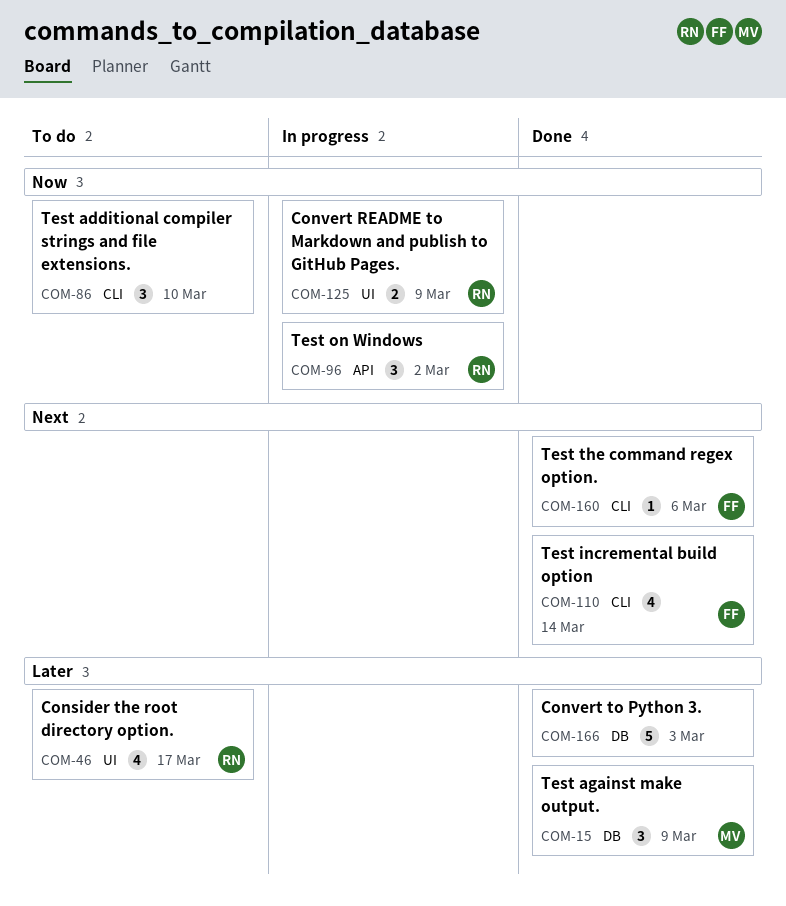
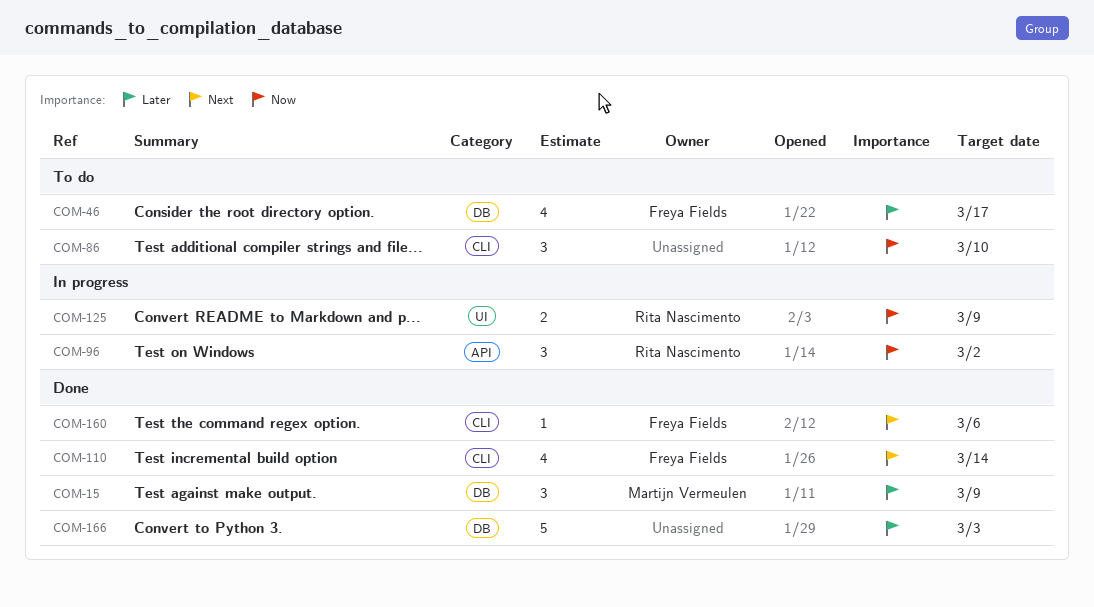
COM-46, owner: Rita Nascimento -> Freya Fields
COM-46, label: UI -> DB

